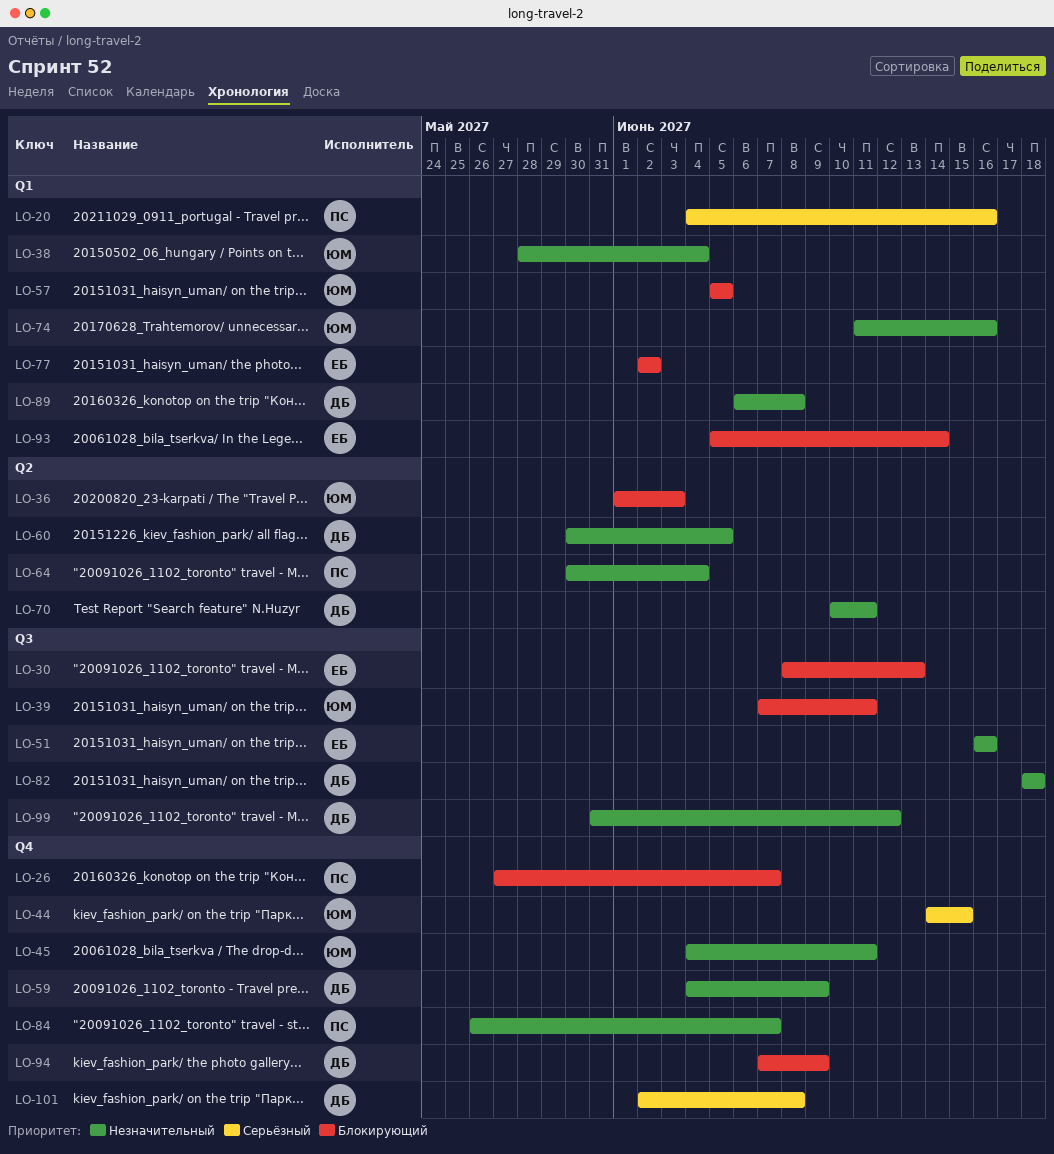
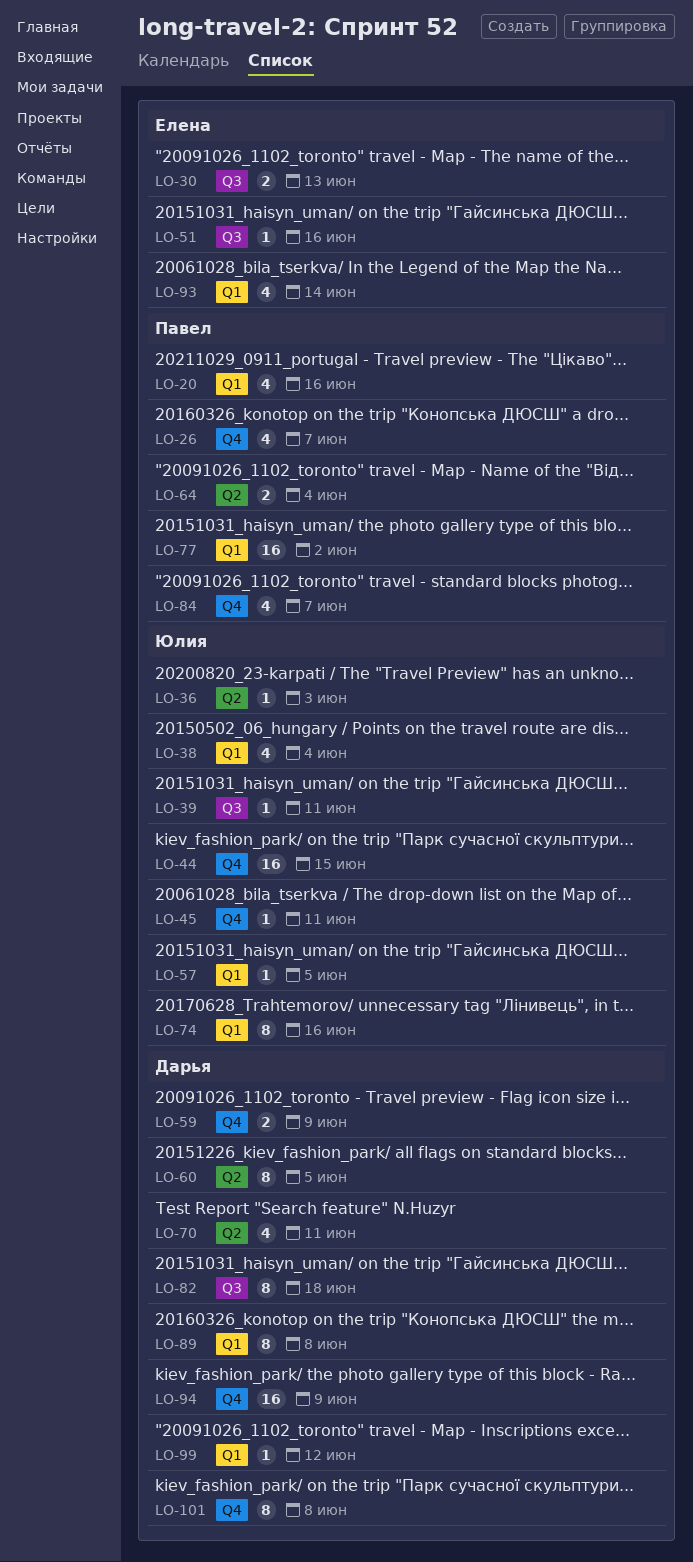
LO-77, owner: Елена -> Павел
LO-99, label: Q3 -> Q1

